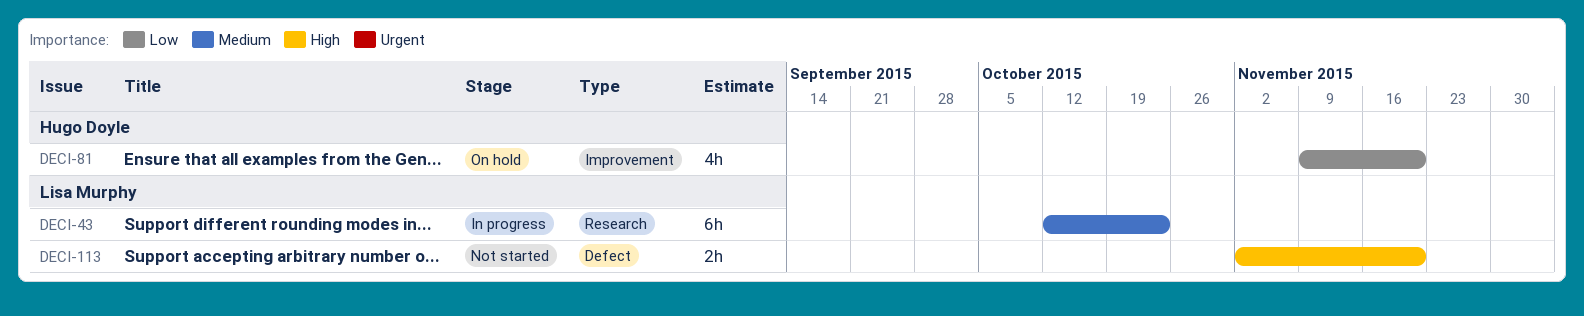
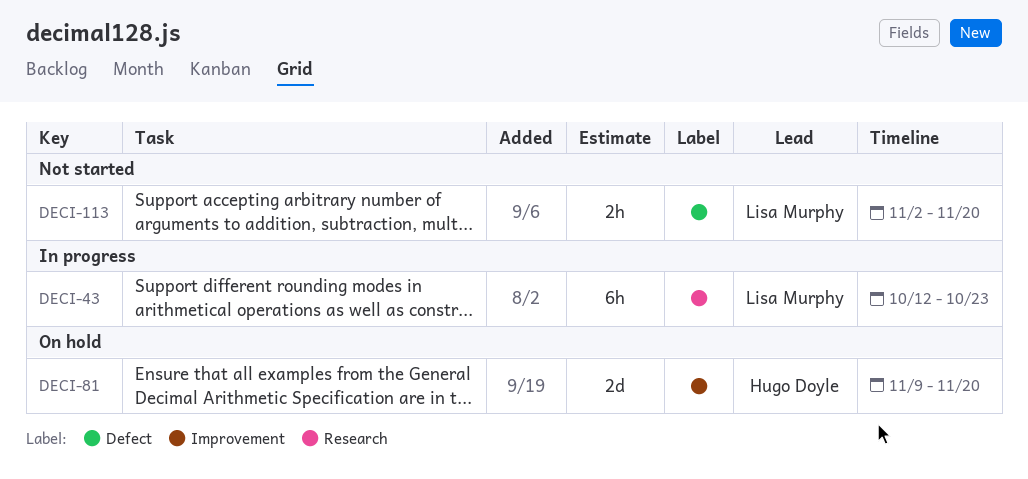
DECI-81, estimate: 4h -> 2d

